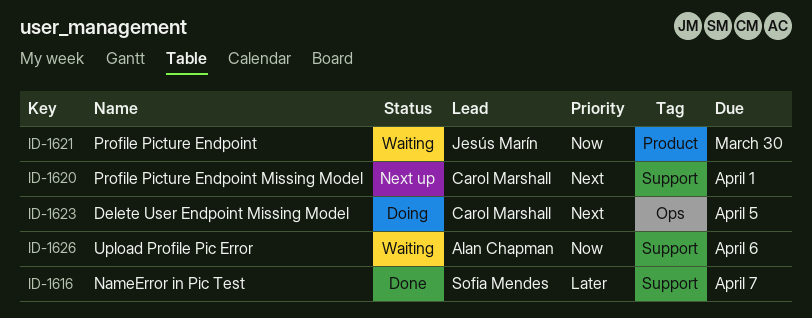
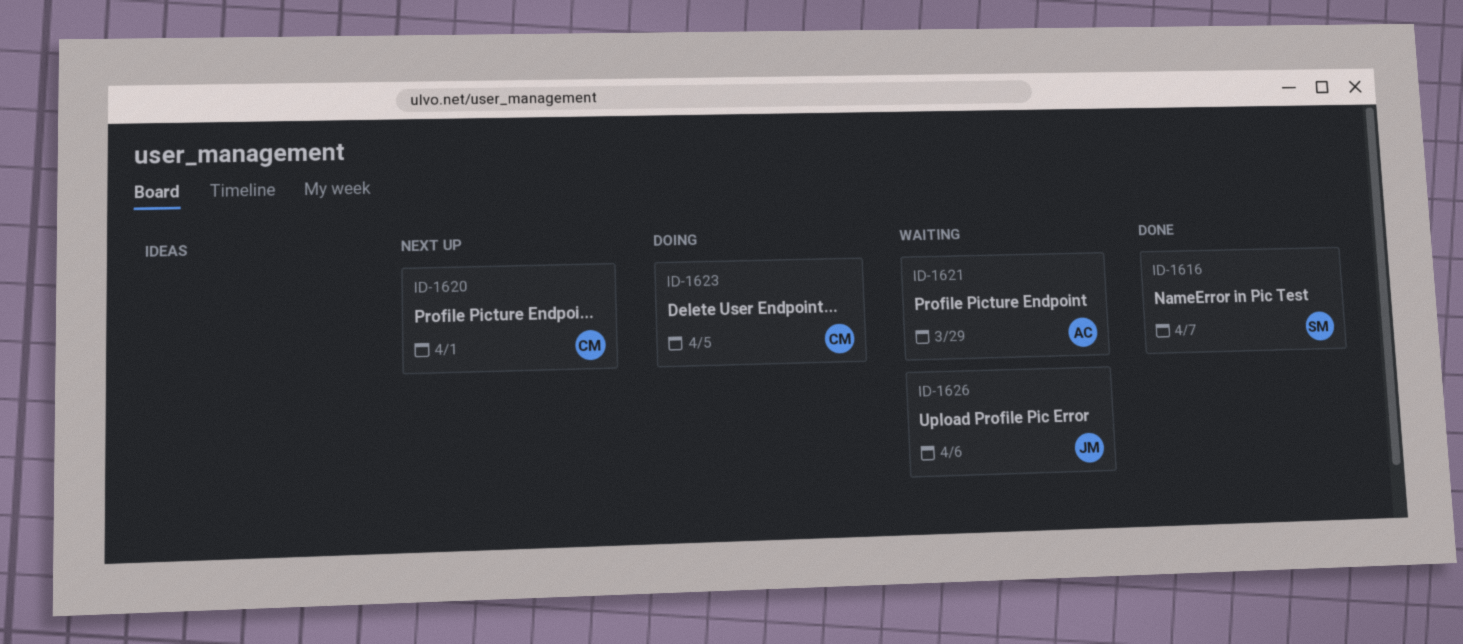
ID-1621, owner: Jesús Marín -> Alan Chapman
ID-1621, due: Mar 30 -> Mar 29
ID-1626, owner: Alan Chapman -> Jesús Marín

